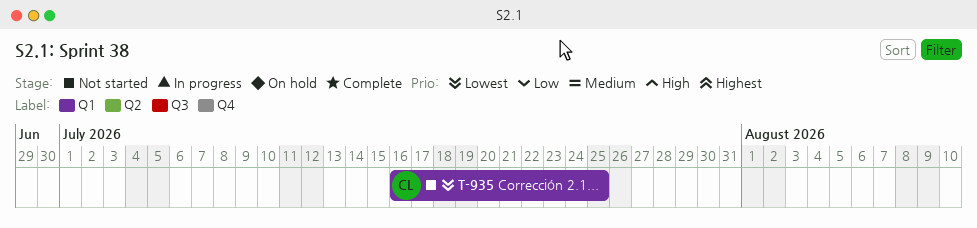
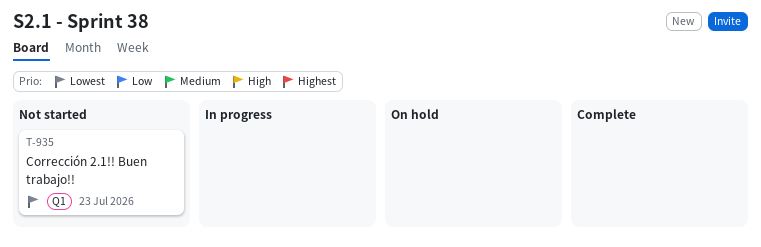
T-935, due: Jul 25 -> Jul 23

